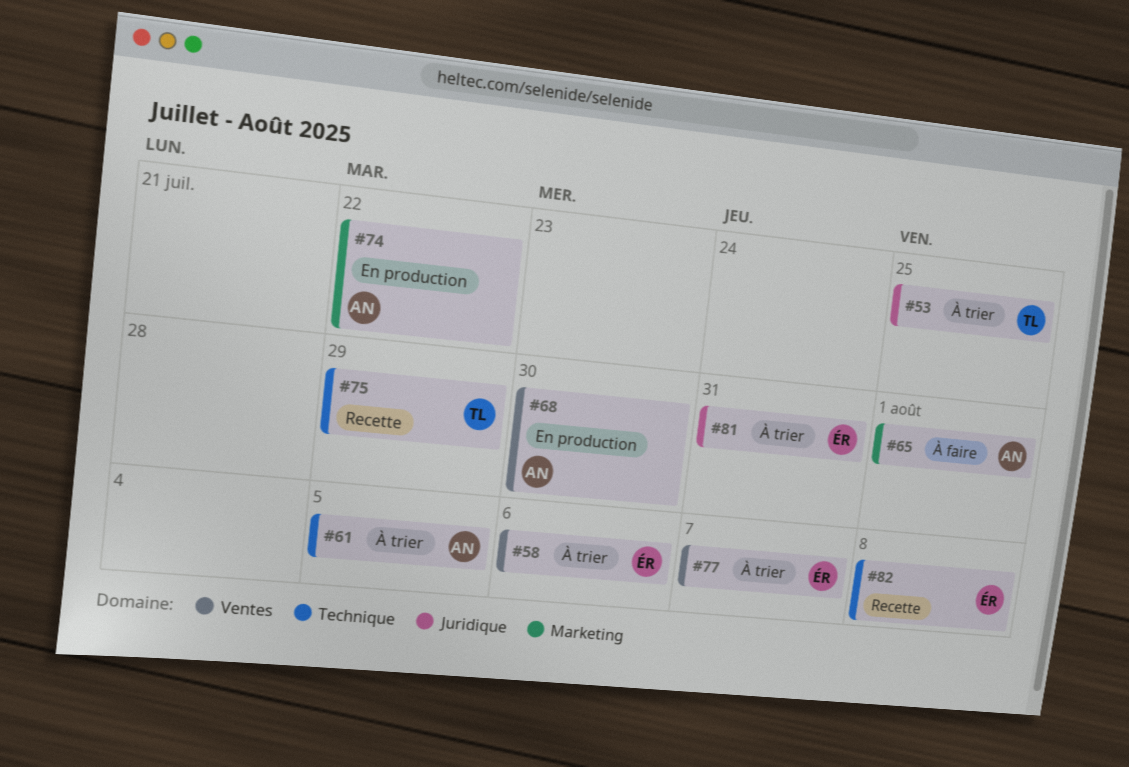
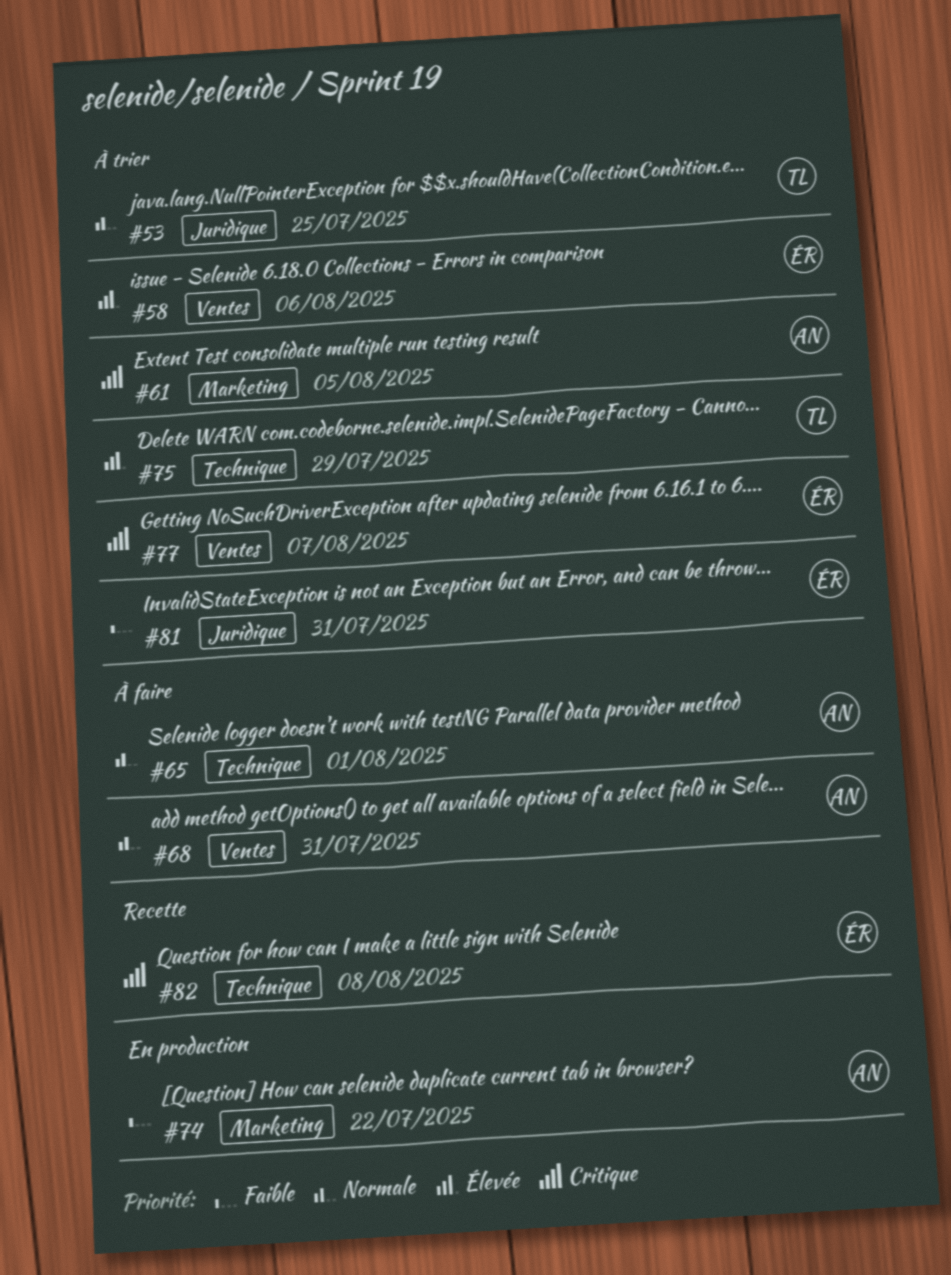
#61, label: Technique -> Marketing
#65, label: Marketing -> Technique
#68, status: En production -> À faire
#68, due: Jul 30 -> Jul 31
#75, status: Recette -> À trier

